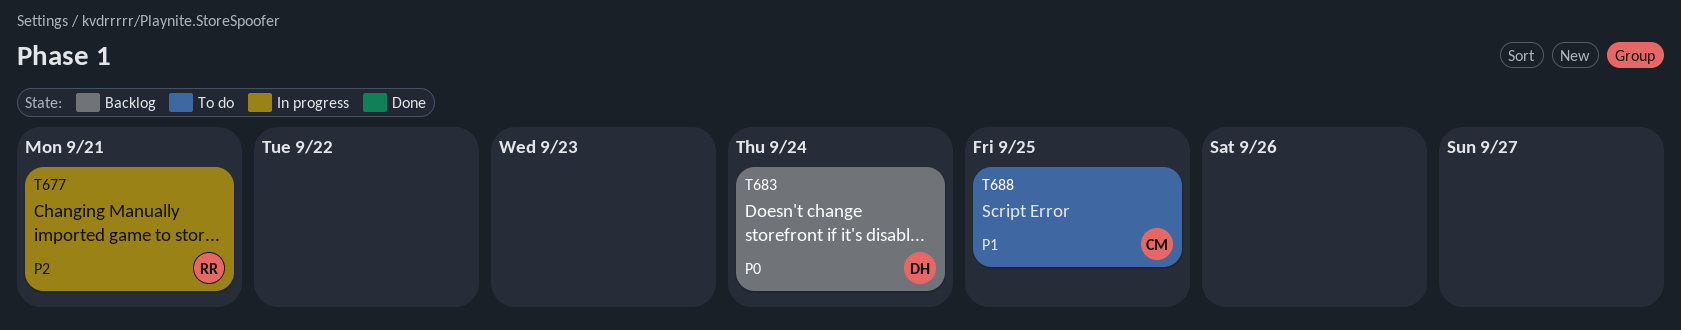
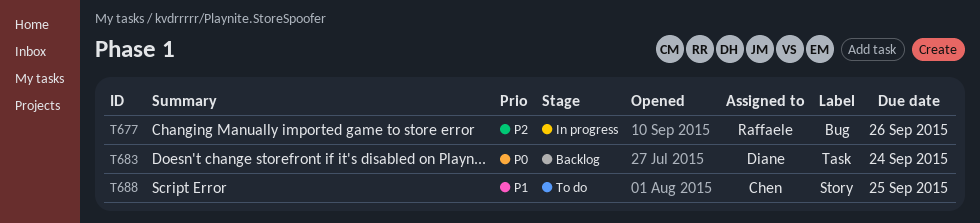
T677, due: Sep 21 -> Sep 26

